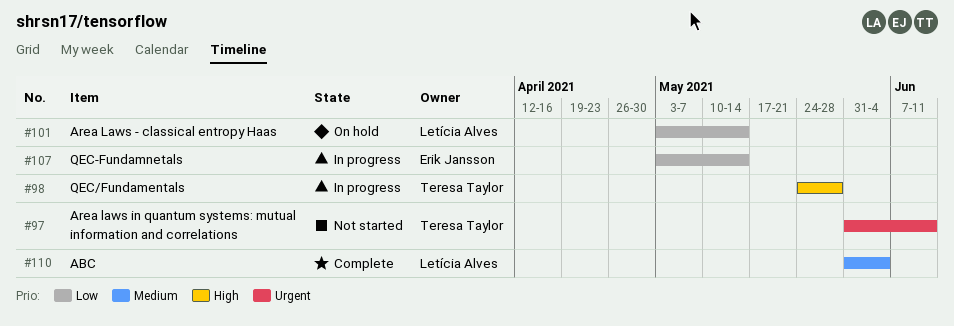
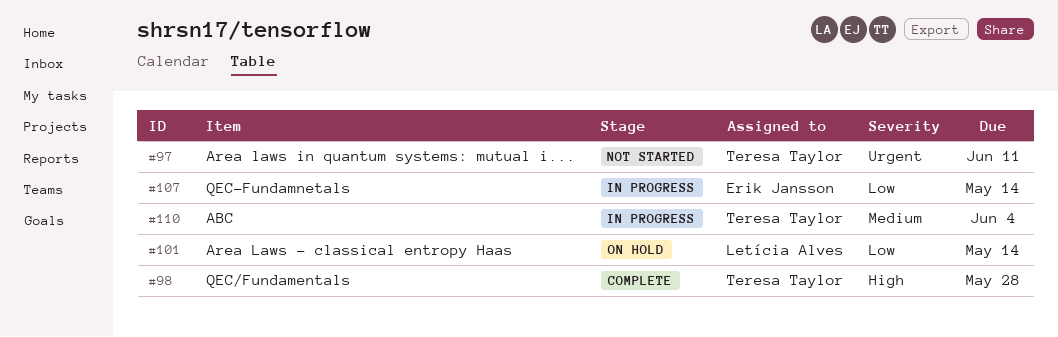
#98, status: In progress -> Complete
#110, status: Complete -> In progress
#110, owner: Letícia Alves -> Teresa Taylor

